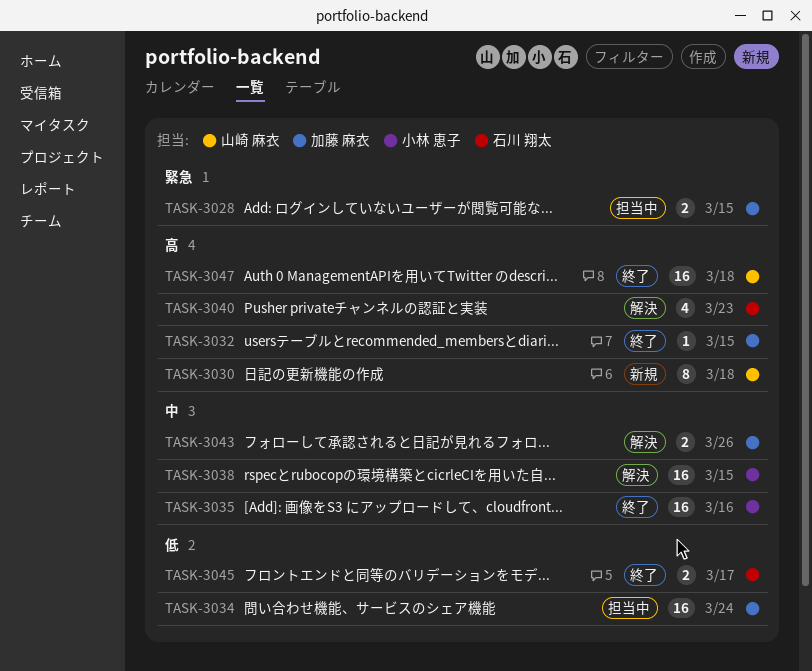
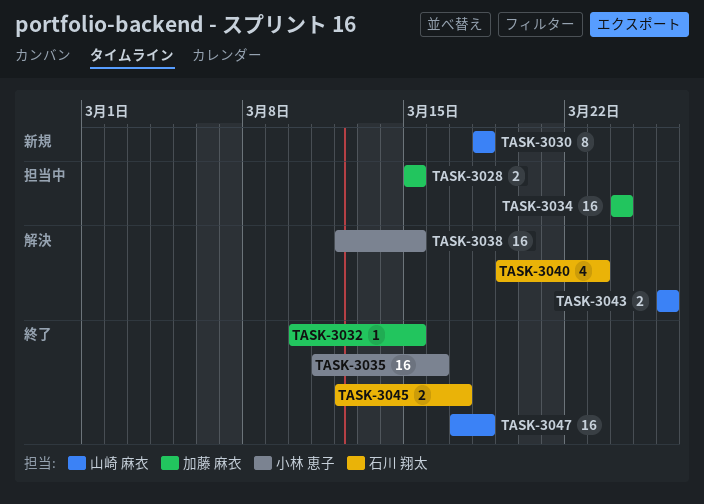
TASK-3043, owner: 加藤 麻衣 -> 山崎 麻衣

